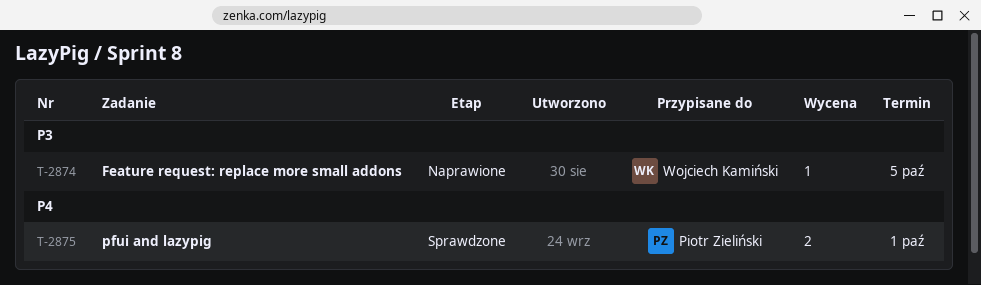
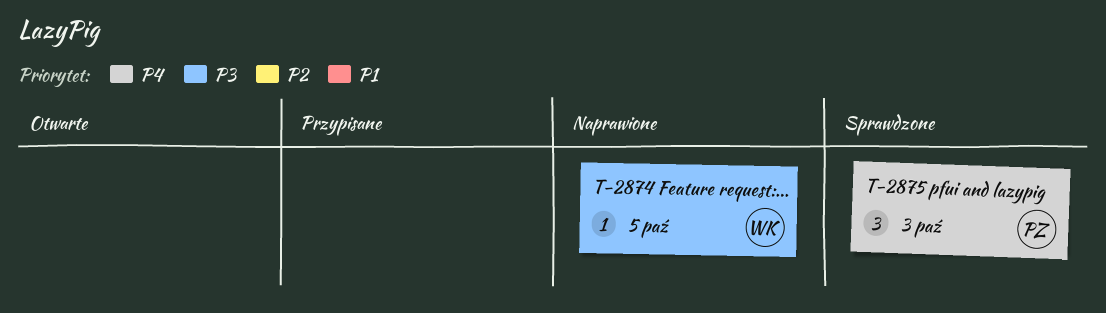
T-2875, estimate: 2 -> 3
T-2875, due: Oct 1 -> Oct 3

